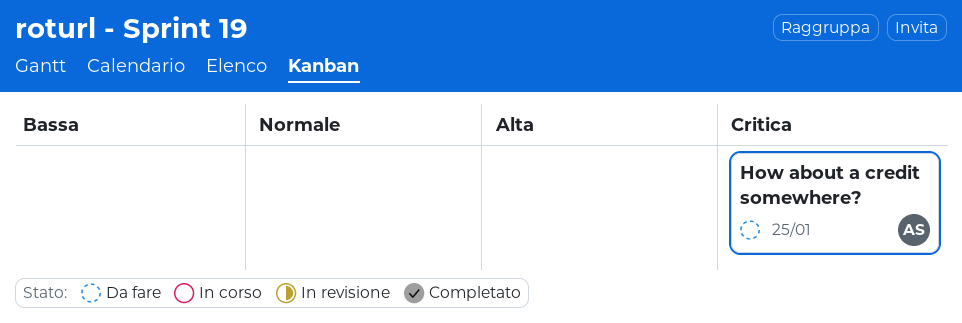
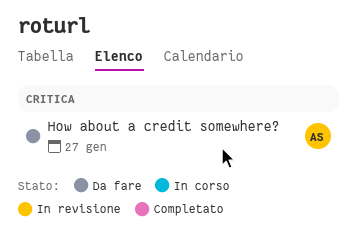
How about a credit somewhere?, due: Jan 25 -> Jan 27

